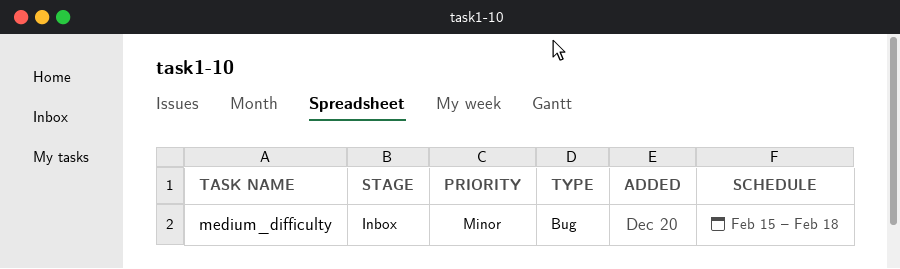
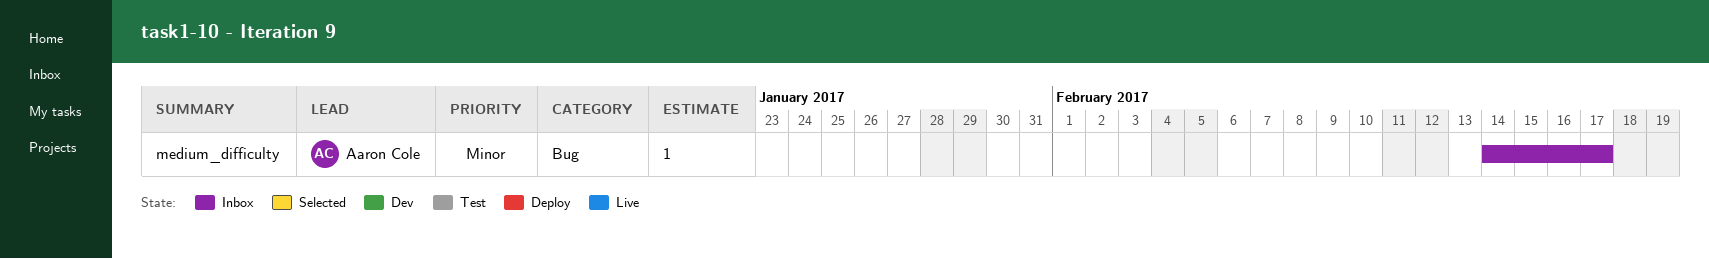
medium_difficulty, start: Feb 15 -> Feb 14
medium_difficulty, due: Feb 18 -> Feb 17

